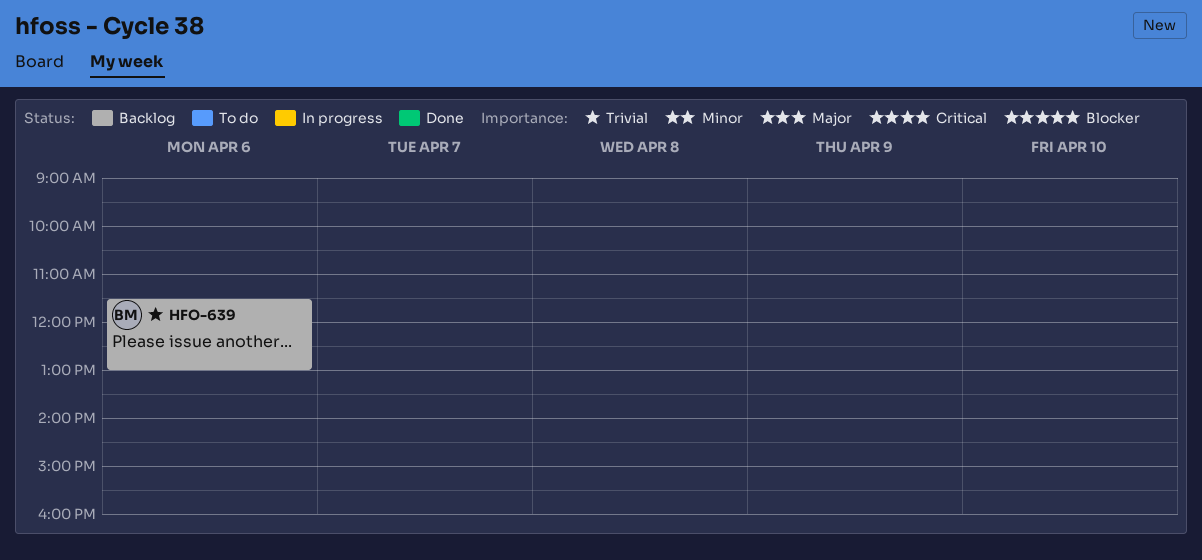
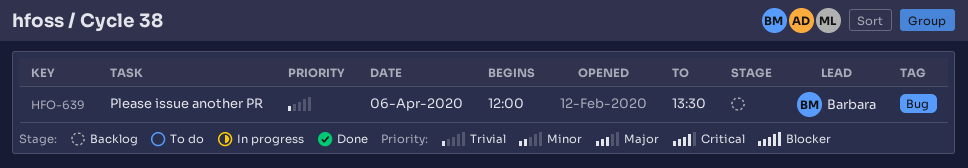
HFO-639, begins: 11:30 -> 12:00
HFO-639, ends: 13:00 -> 13:30

